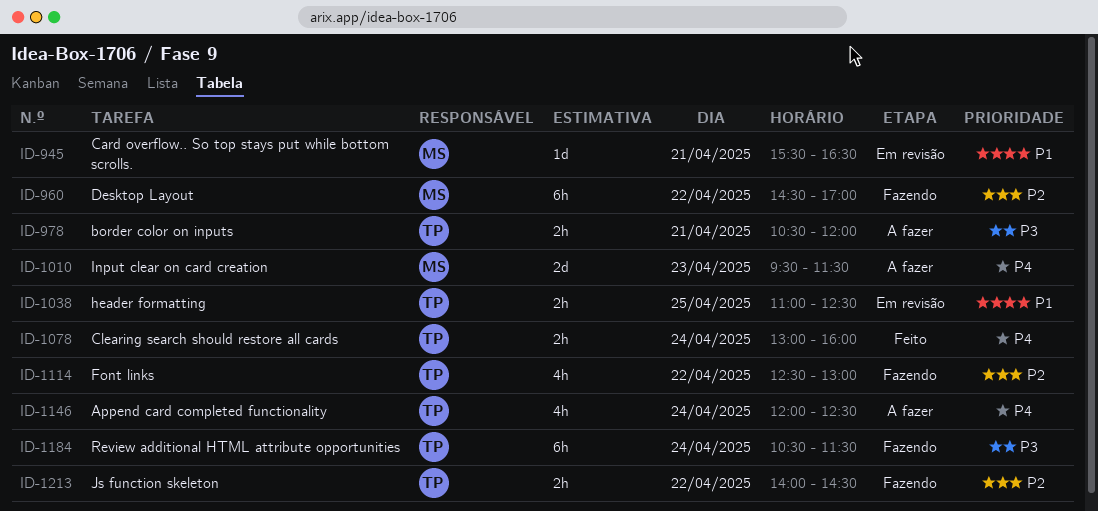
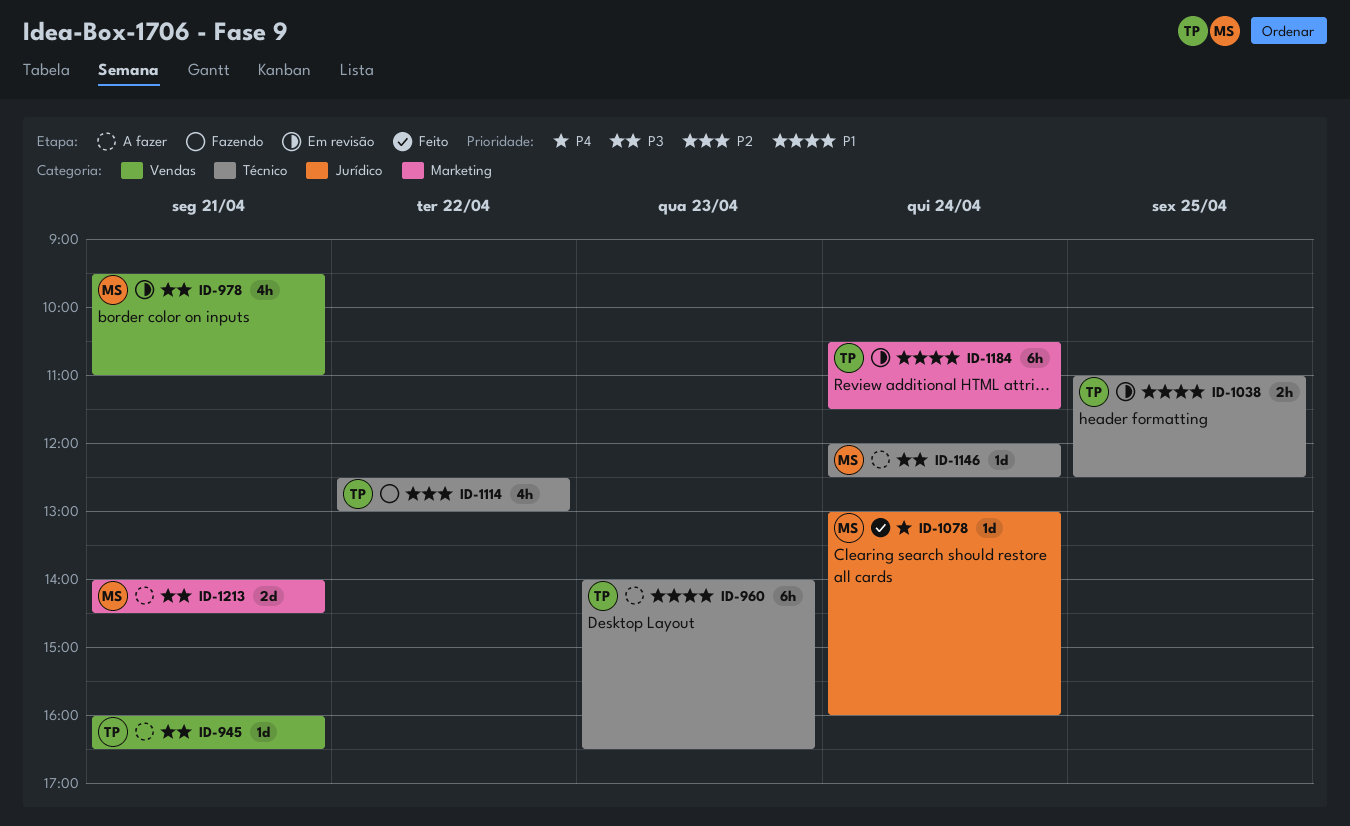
ID-945, status: Em revisão -> A fazer
ID-945, owner: MS -> TP
ID-945, priority: P1 -> P3
ID-945, begins: 15:30 -> 16:00
ID-960, status: Fazendo -> A fazer
ID-960, owner: MS -> TP
ID-960, priority: P2 -> P1
ID-960, day: Apr 22 -> Apr 23
ID-960, begins: 14:30 -> 14:00
ID-960, ends: 17:00 -> 16:30
ID-978, status: A fazer -> Em revisão
ID-978, owner: TP -> MS
ID-978, estimate: 2h -> 4h
ID-978, begins: 10:30 -> 09:30
ID-978, ends: 12:00 -> 11:00
ID-1010: present -> none
ID-1078, owner: TP -> MS
ID-1078, estimate: 2h -> 1d
ID-1146, owner: TP -> MS
ID-1146, priority: P4 -> P3
ID-1146, estimate: 4h -> 1d
ID-1184, status: Fazendo -> Em revisão
ID-1184, priority: P3 -> P1
ID-1213, status: Fazendo -> A fazer
ID-1213, owner: TP -> MS
ID-1213, priority: P2 -> P3
ID-1213, estimate: 2h -> 2d
ID-1213, day: Apr 22 -> Apr 21

